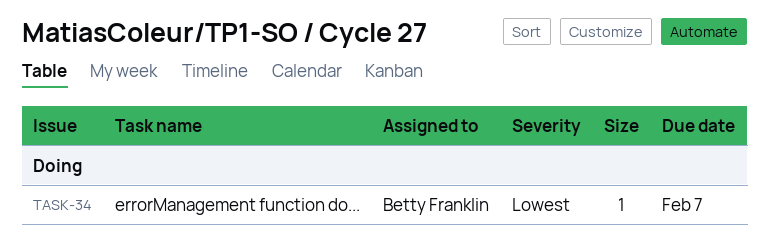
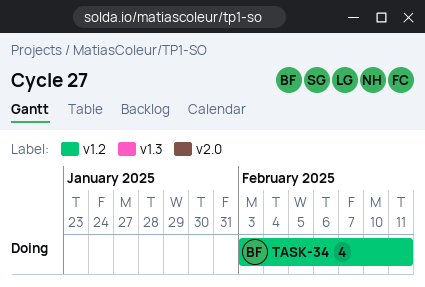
TASK-34, estimate: 1 -> 4
TASK-34, due: Feb 7 -> Feb 11

